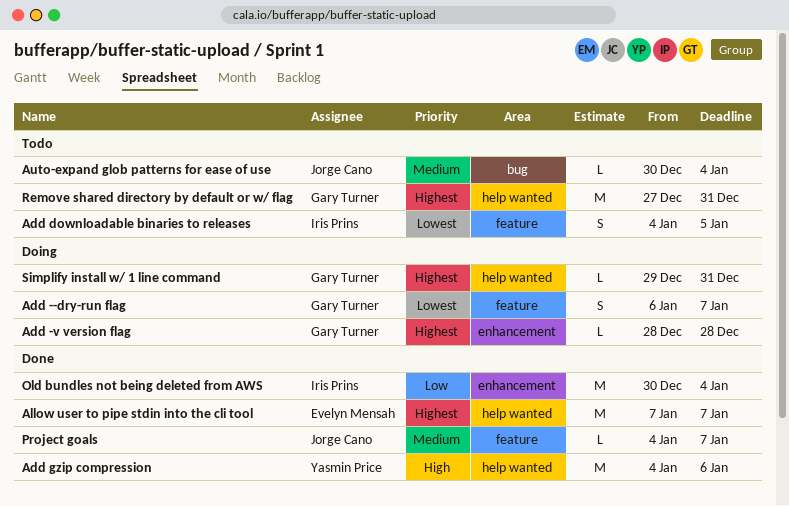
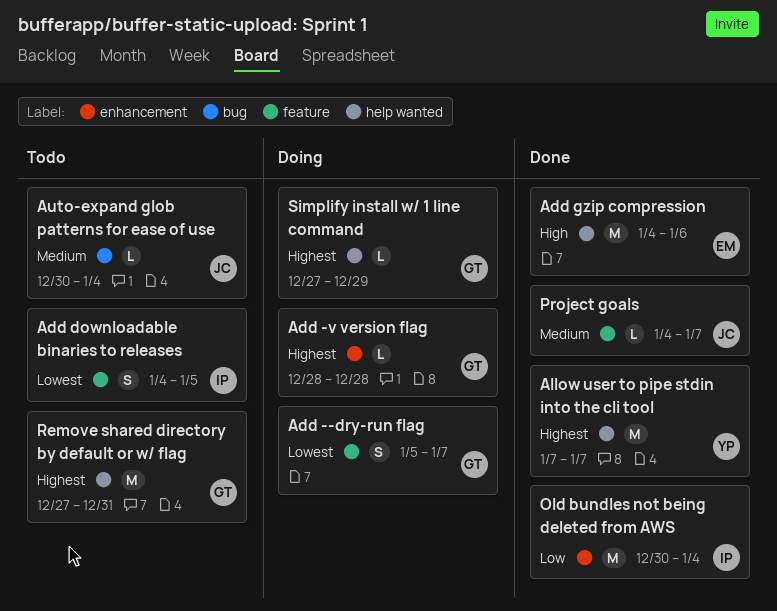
Add --dry-run flag, start: Jan 6 -> Jan 5
Add gzip compression, owner: Yasmin Price -> Evelyn Mensah
Allow user to pipe stdin into the cli tool, owner: Evelyn Mensah -> Yasmin Price
Simplify install w/ 1 line command, start: Dec 29 -> Dec 27
Simplify install w/ 1 line command, due: Dec 31 -> Dec 29

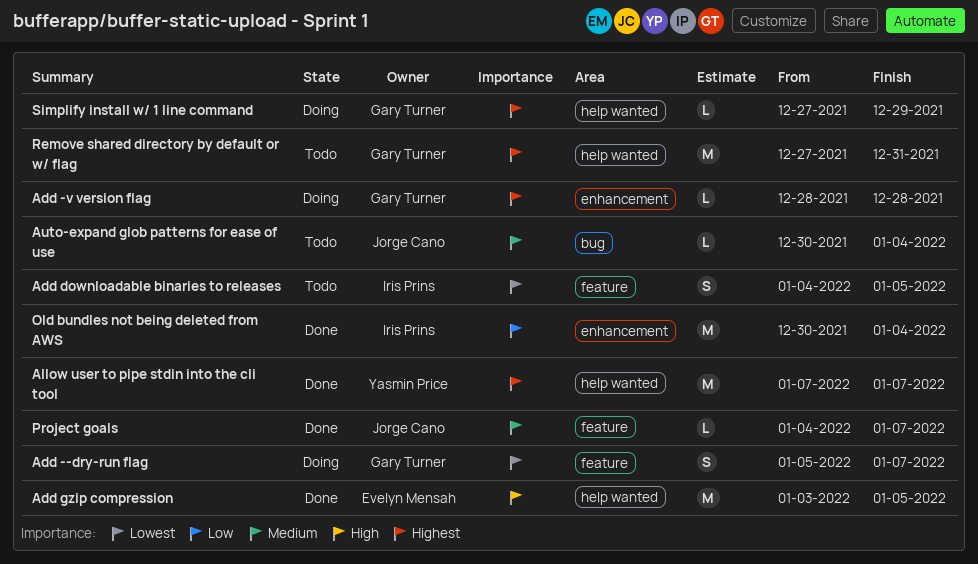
Add gzip compression, start: Jan 4 -> Jan 3
Add gzip compression, due: Jan 6 -> Jan 5

